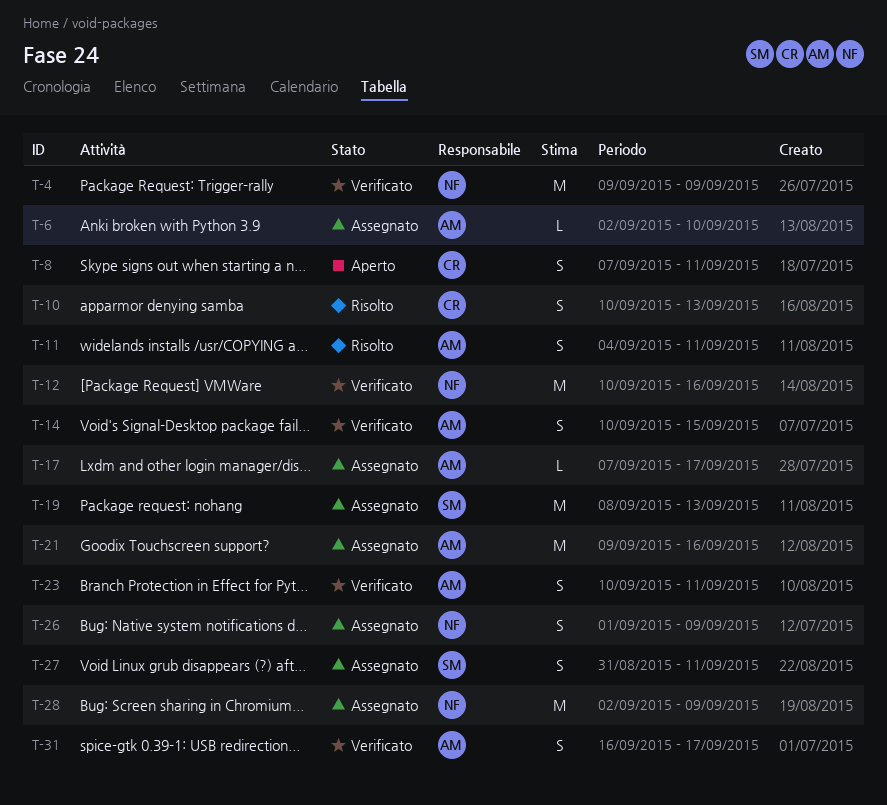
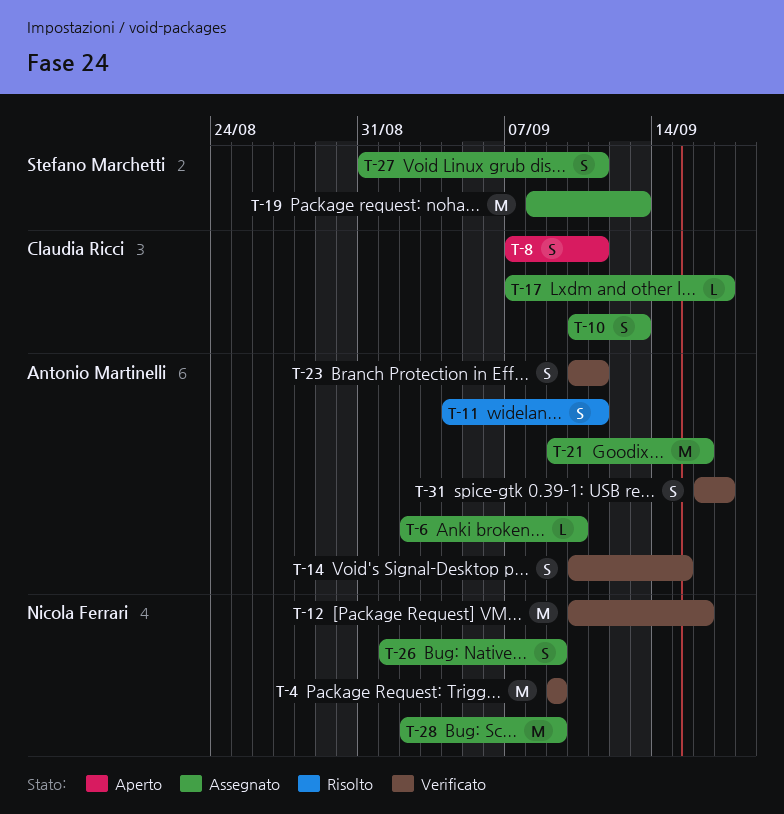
T-10, status: Risolto -> Assegnato
T-17, owner: Antonio Martinelli -> Claudia Ricci

